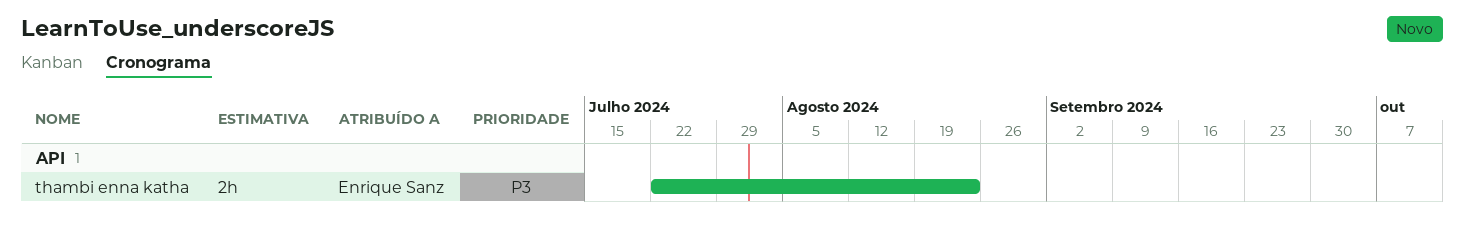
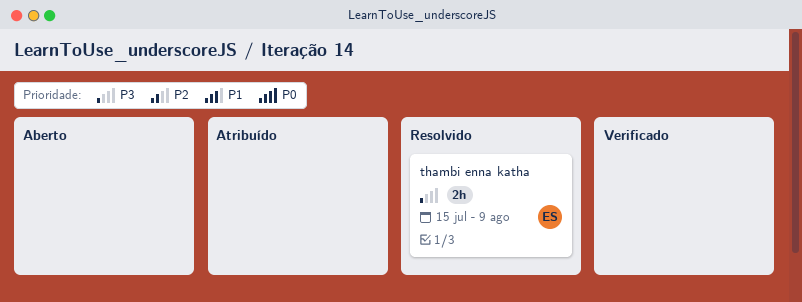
thambi enna katha, start: Jul 22 -> Jul 15
thambi enna katha, due: Aug 23 -> Aug 9

